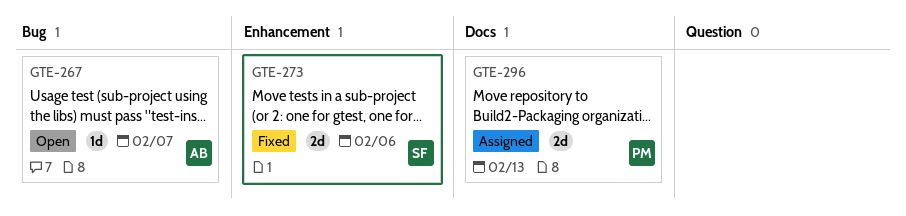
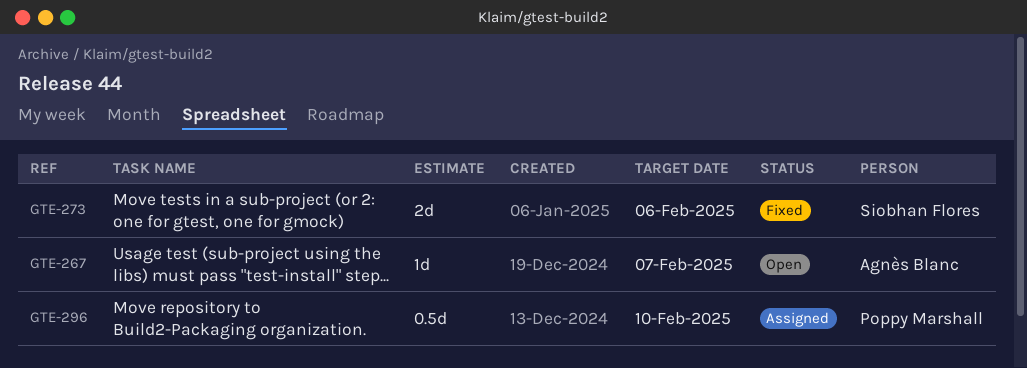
GTE-296, estimate: 2d -> 0.5d
GTE-296, due: Feb 13 -> Feb 10

